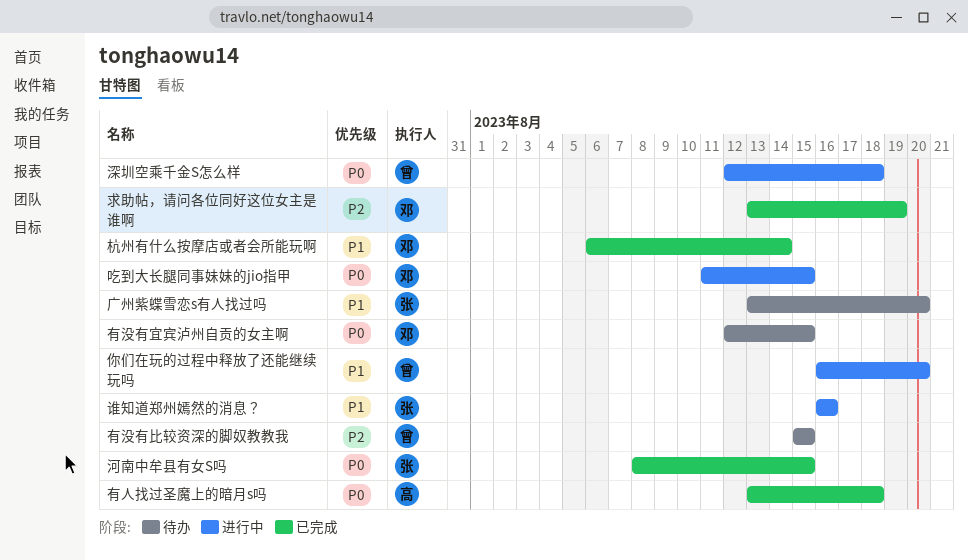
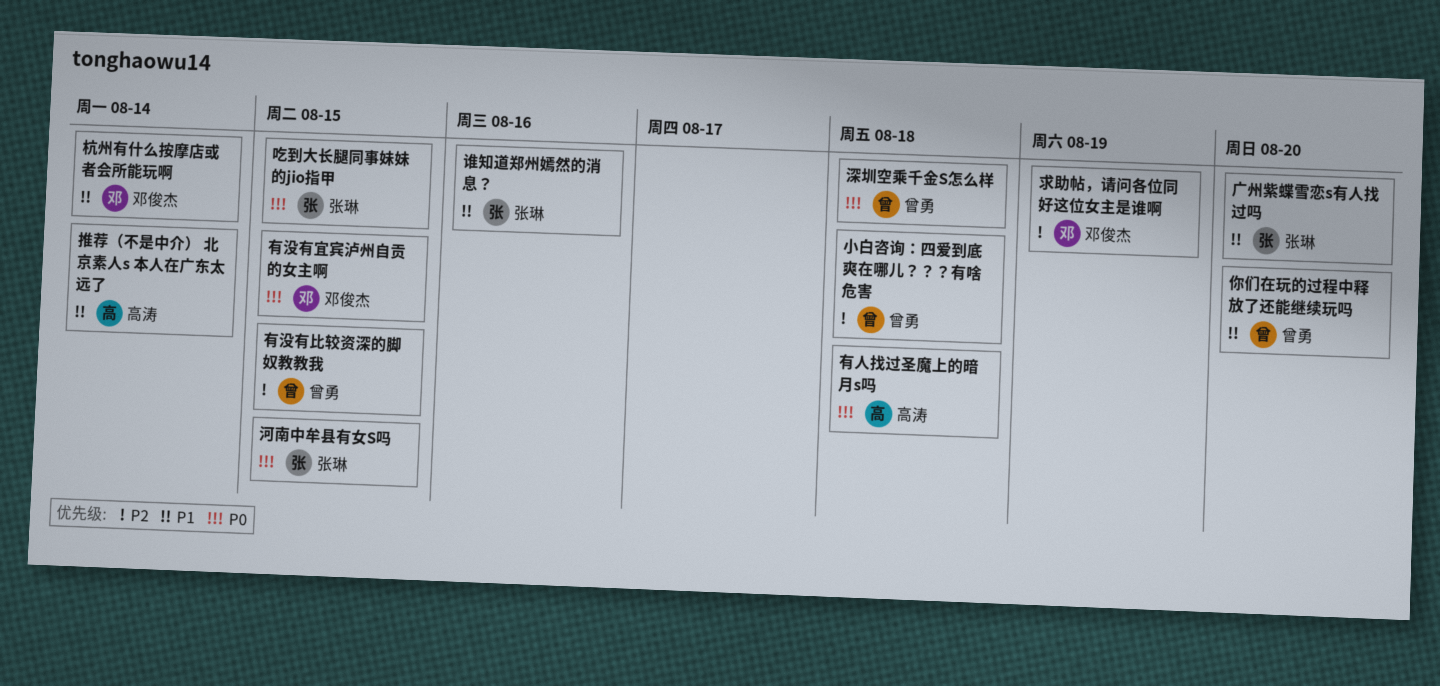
吃到大长腿同事妹妹的jio指甲, owner: 邓俊杰 -> 张琳
小白咨询：四爱到底爽在哪儿？？？有啥危害: none -> present
推荐（不是中介） 北京素人s 本人在广东太远了: none -> present

